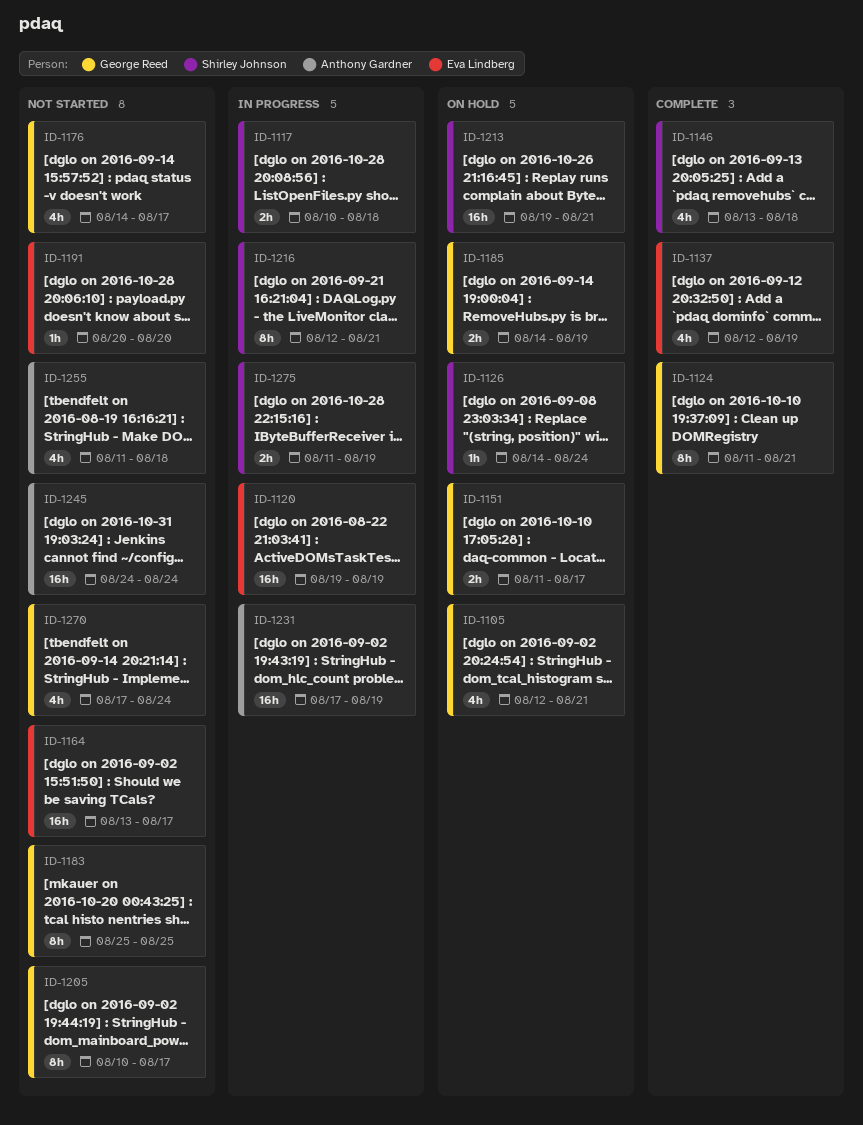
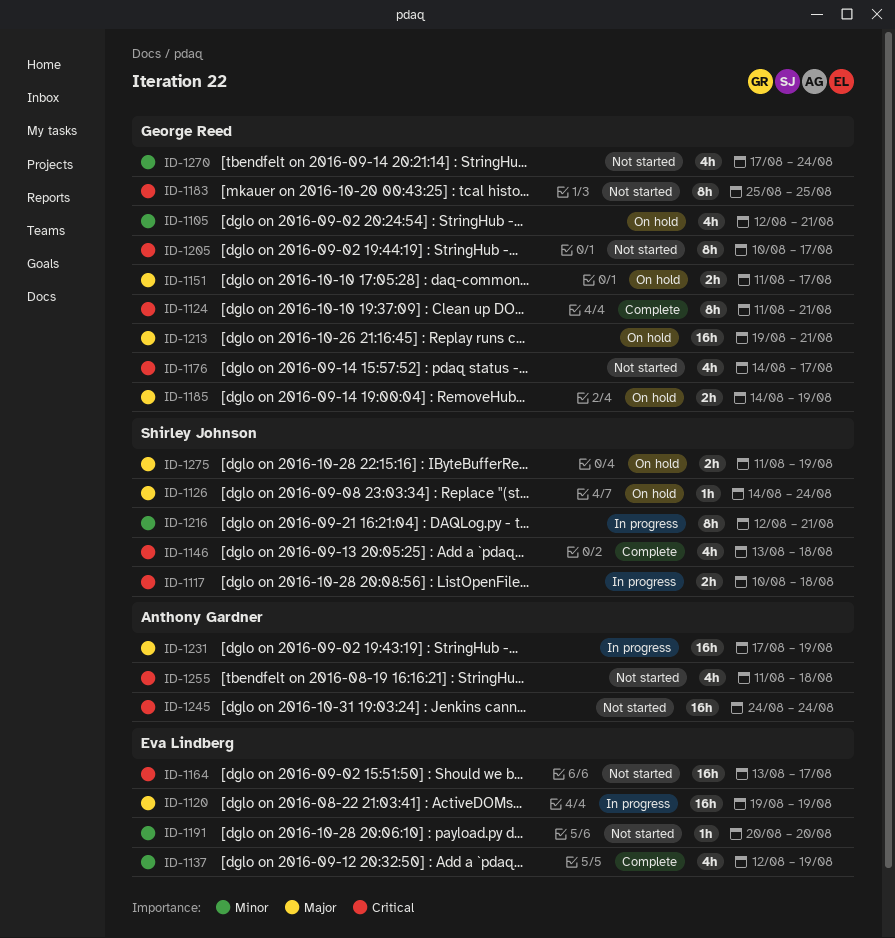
ID-1213, owner: Shirley Johnson -> George Reed
ID-1275, status: In progress -> On hold

